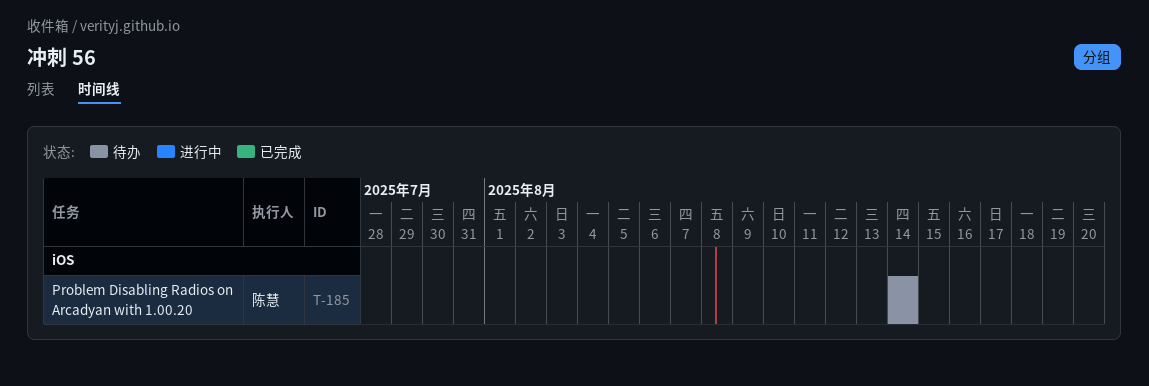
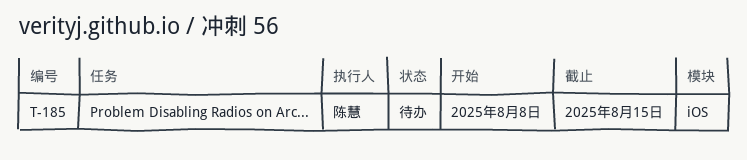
T-185, start: Aug 14 -> Aug 8
T-185, due: Aug 14 -> Aug 15

